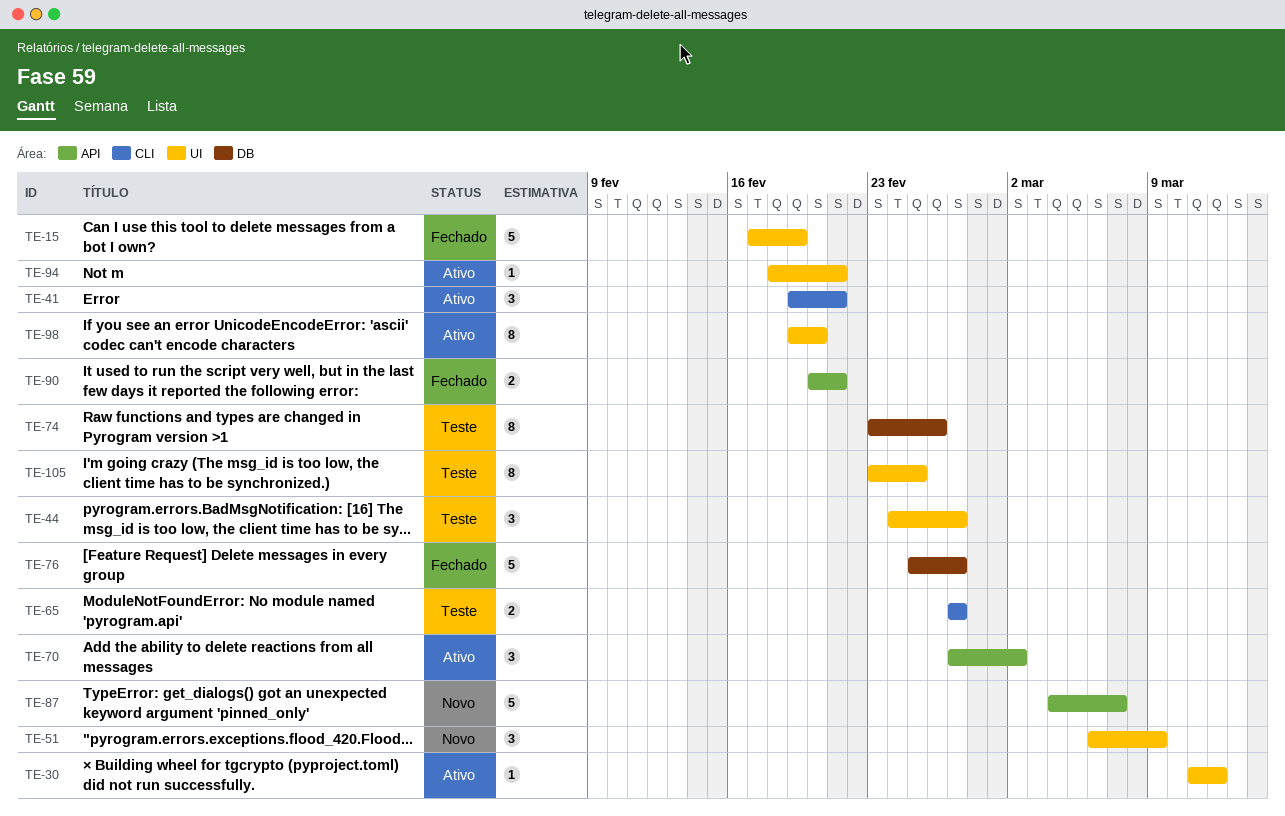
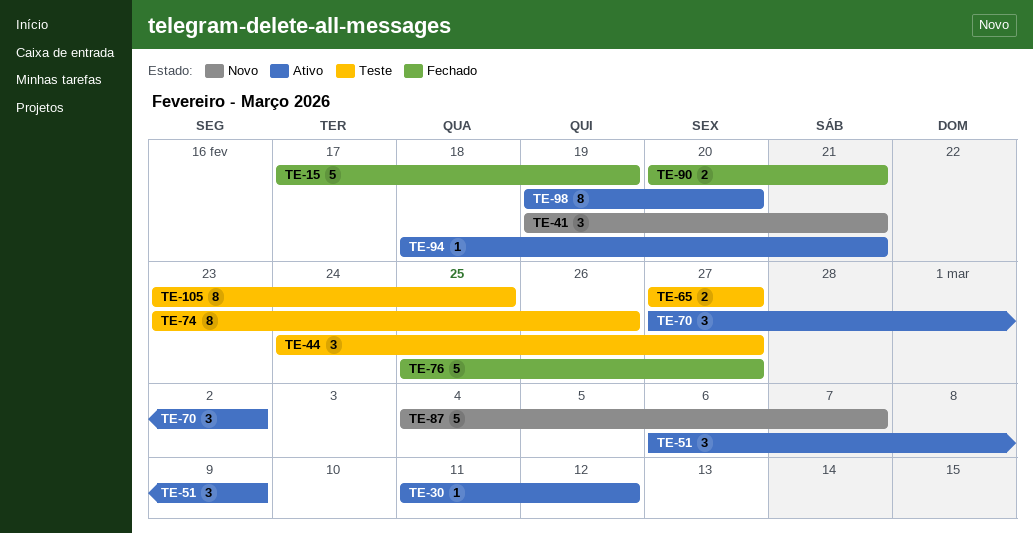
TE-41, status: Ativo -> Novo
TE-51, status: Novo -> Ativo

